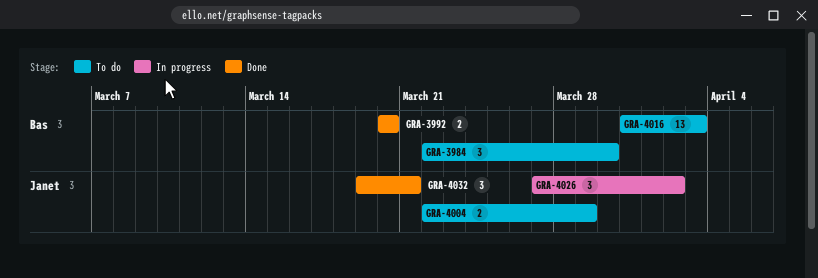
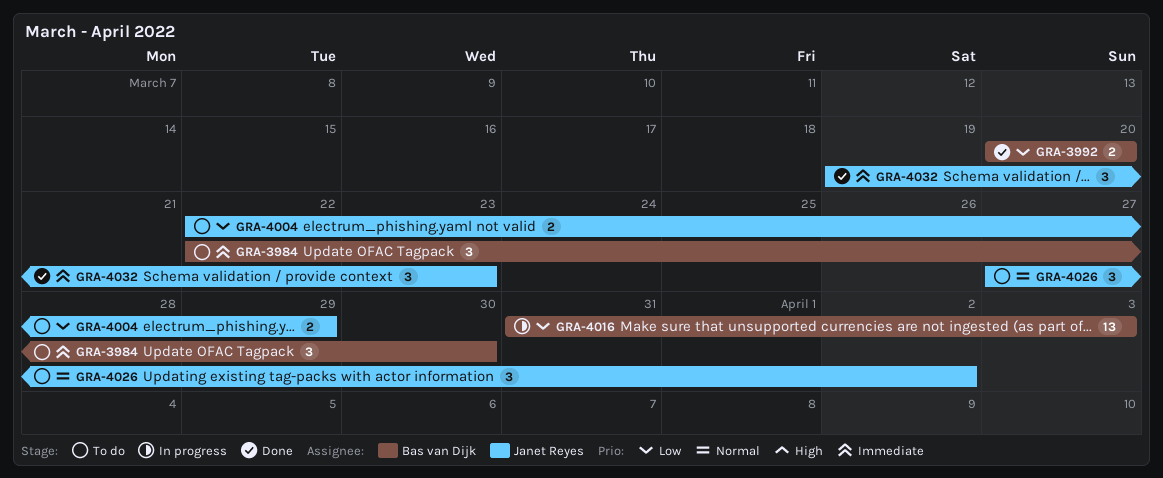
GRA-4016, status: To do -> In progress
GRA-4026, status: In progress -> To do
GRA-4032, due: Mar 21 -> Mar 23

